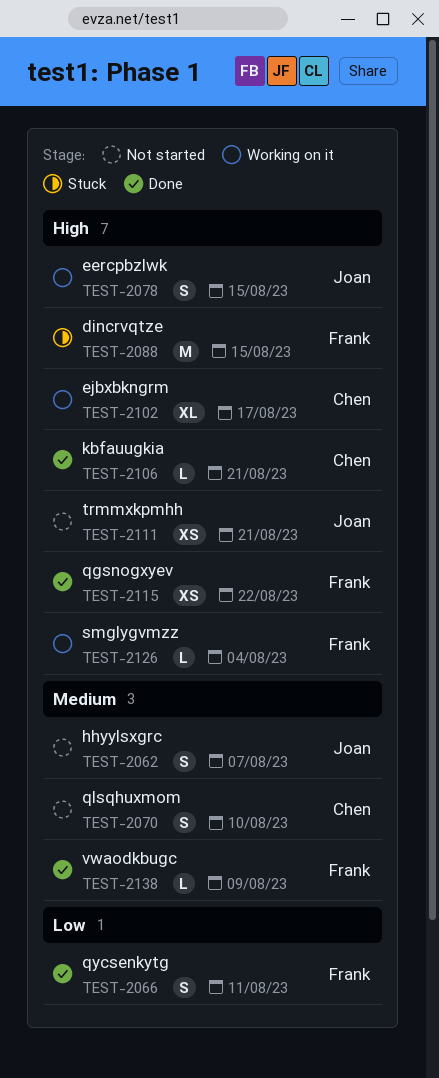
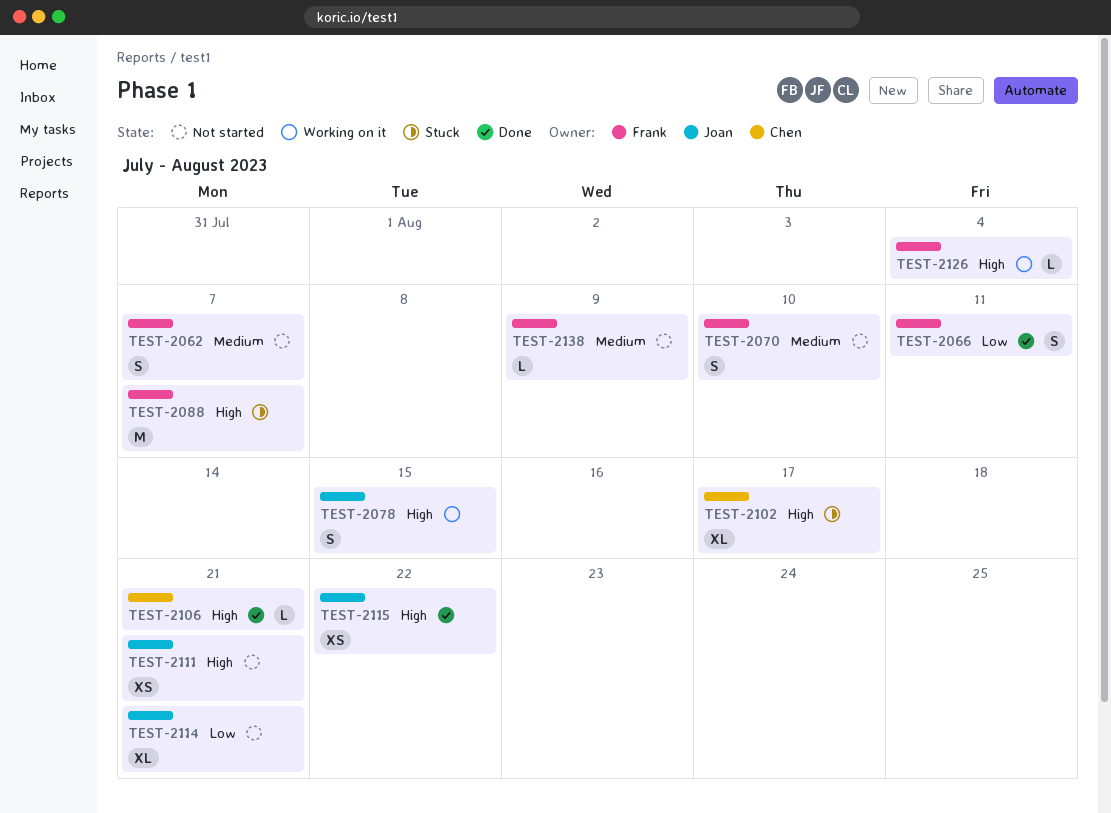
TEST-2062, owner: Joan -> Frank
TEST-2070, owner: Chen -> Frank
TEST-2088, due: Aug 15 -> Aug 7
TEST-2102, status: Working on it -> Stuck
TEST-2114: none -> present
TEST-2115, owner: Frank -> Joan
TEST-2138, status: Done -> Not started

